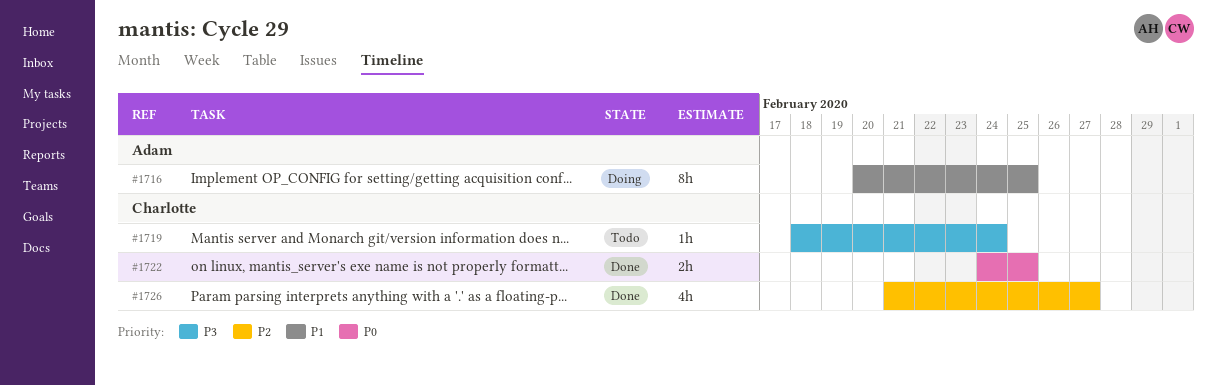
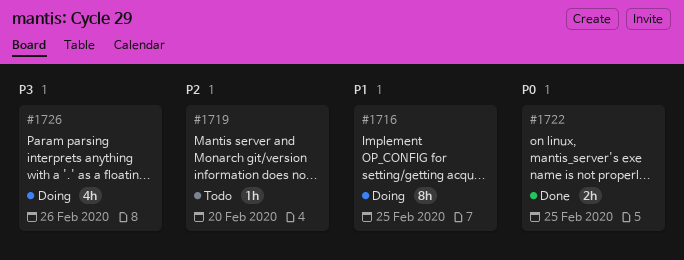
#1719, priority: P3 -> P2
#1719, due: Feb 24 -> Feb 20
#1726, status: Done -> Doing
#1726, priority: P2 -> P3
#1726, due: Feb 27 -> Feb 26

